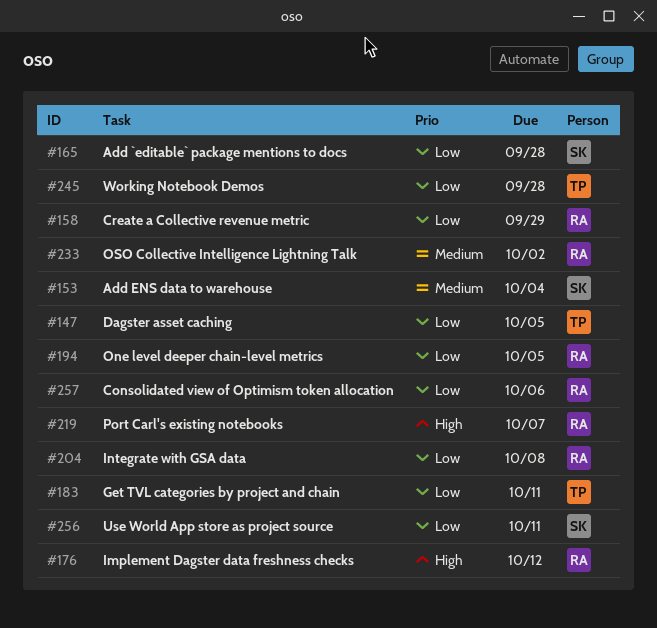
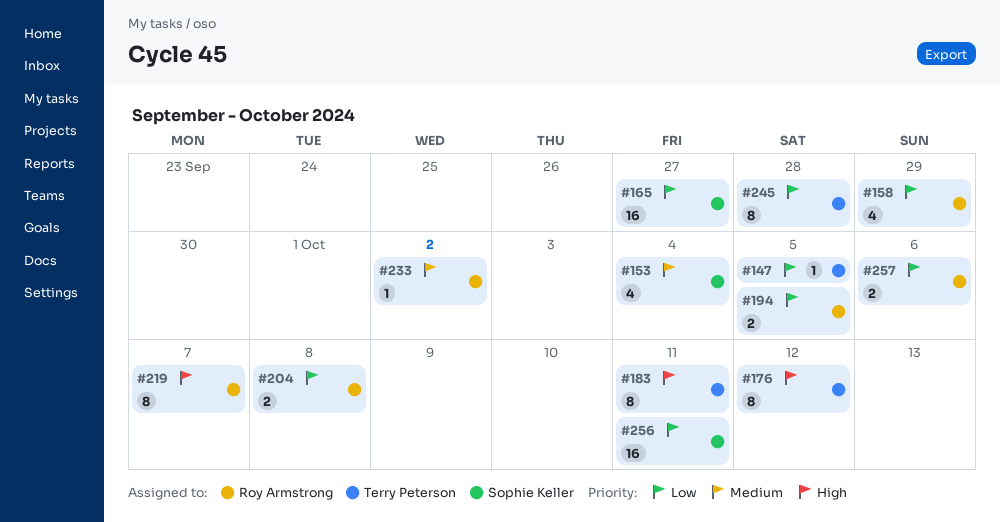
#165, due: Sep 28 -> Sep 27
#176, owner: Roy Armstrong -> Terry Peterson
#183, priority: Low -> High

